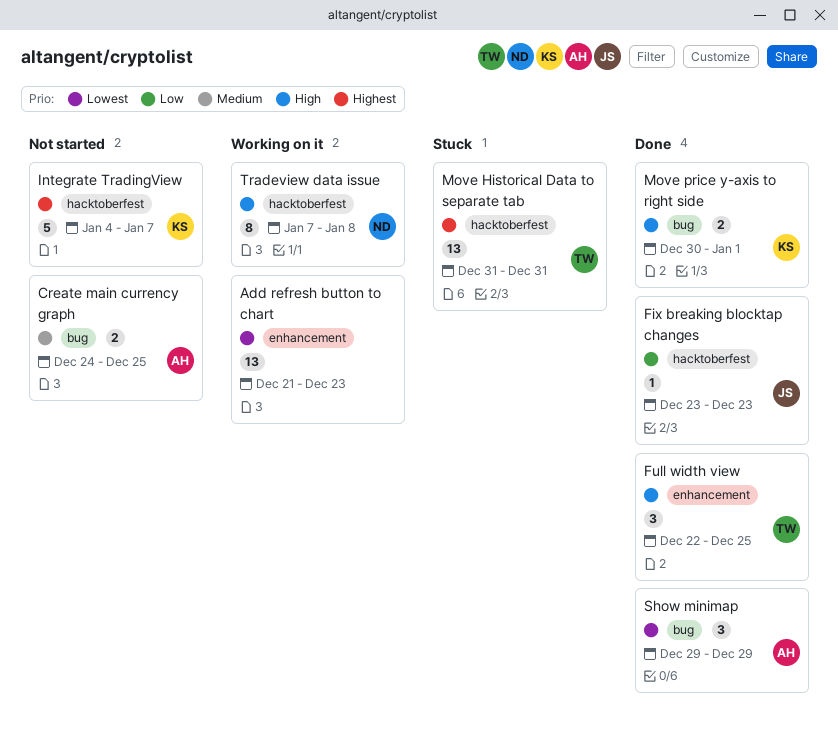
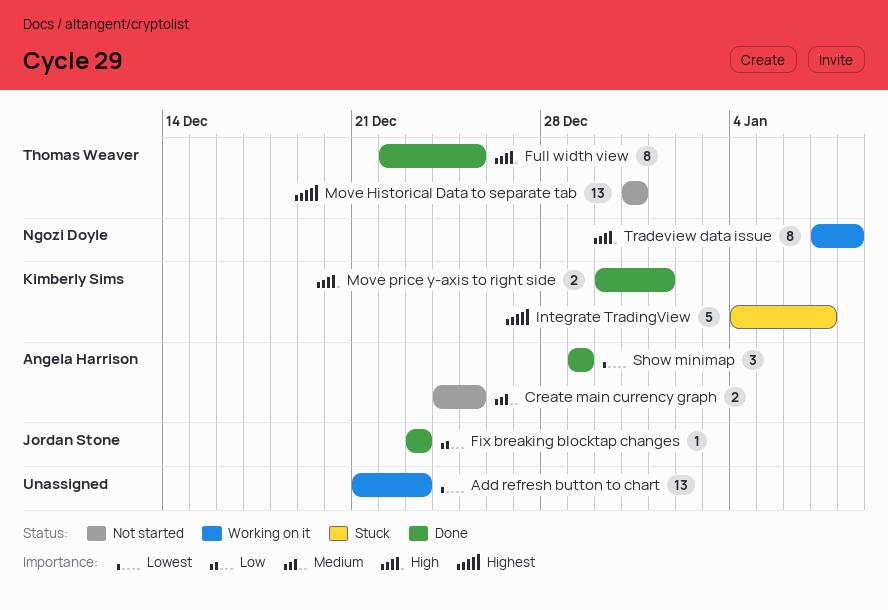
Full width view, estimate: 3 -> 8
Integrate TradingView, status: Not started -> Stuck
Move Historical Data to separate tab, status: Stuck -> Not started

